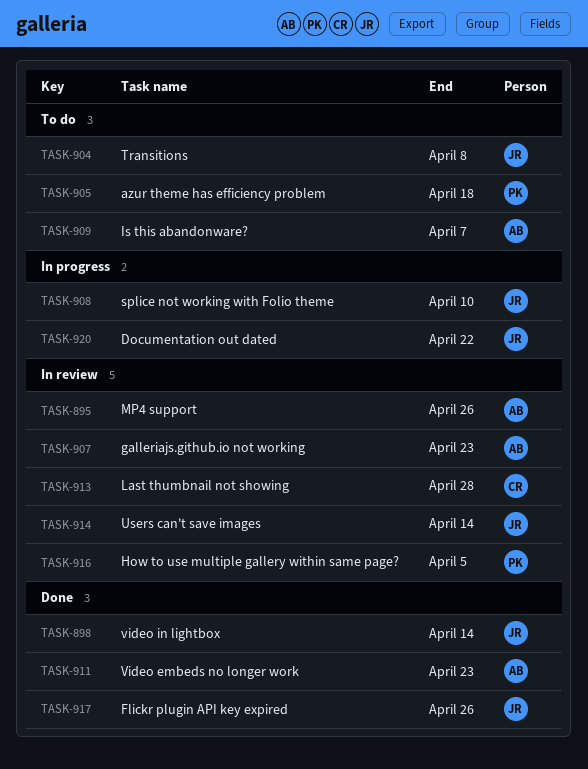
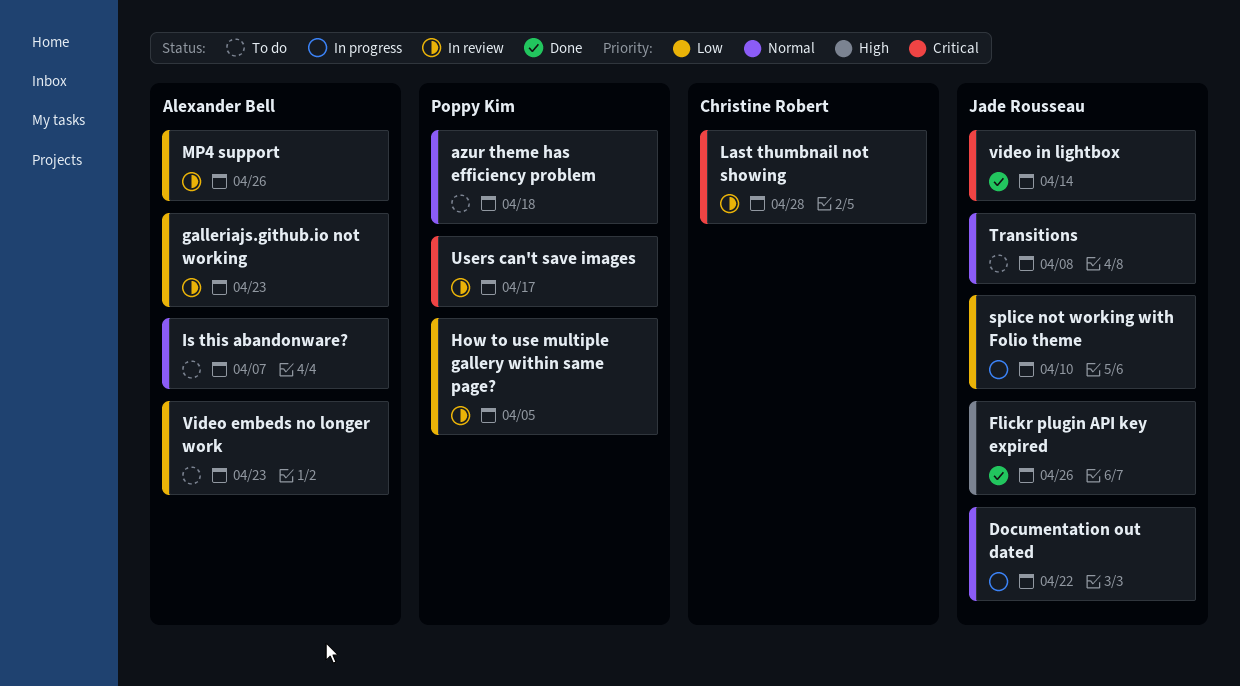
Users can't save images, owner: Jade Rousseau -> Poppy Kim
Users can't save images, due: Apr 14 -> Apr 17
Video embeds no longer work, status: Done -> To do

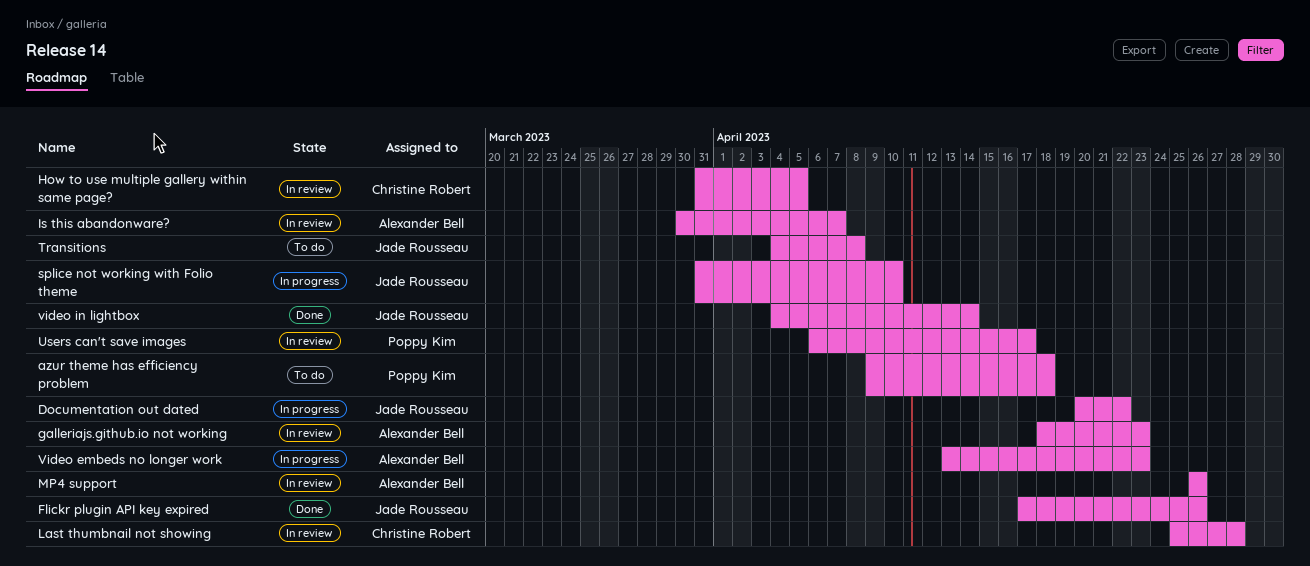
How to use multiple gallery within same page?, owner: Poppy Kim -> Christine Robert
Is this abandonware?, status: To do -> In review
Video embeds no longer work, status: To do -> In progress

